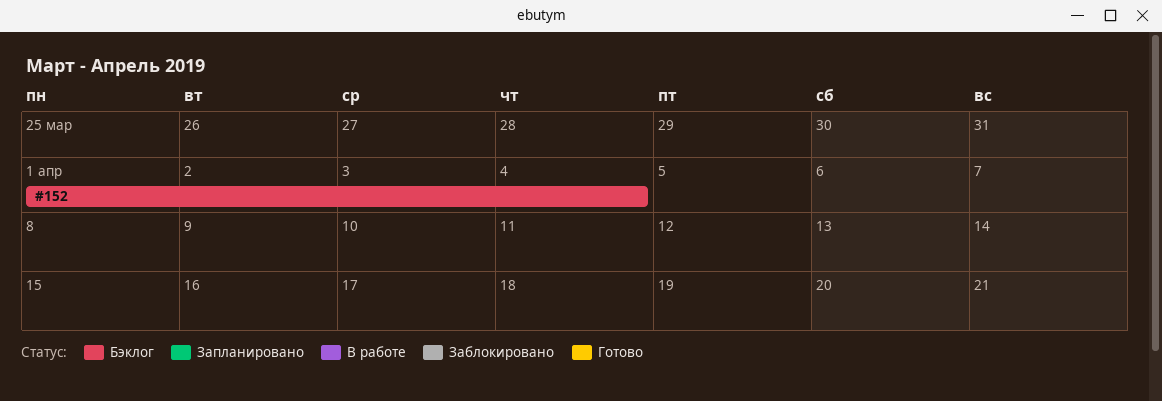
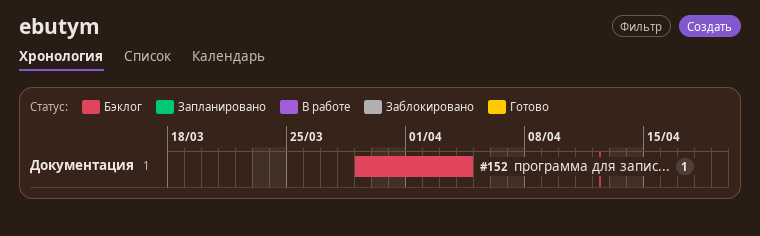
#152, start: Apr 1 -> Mar 29

